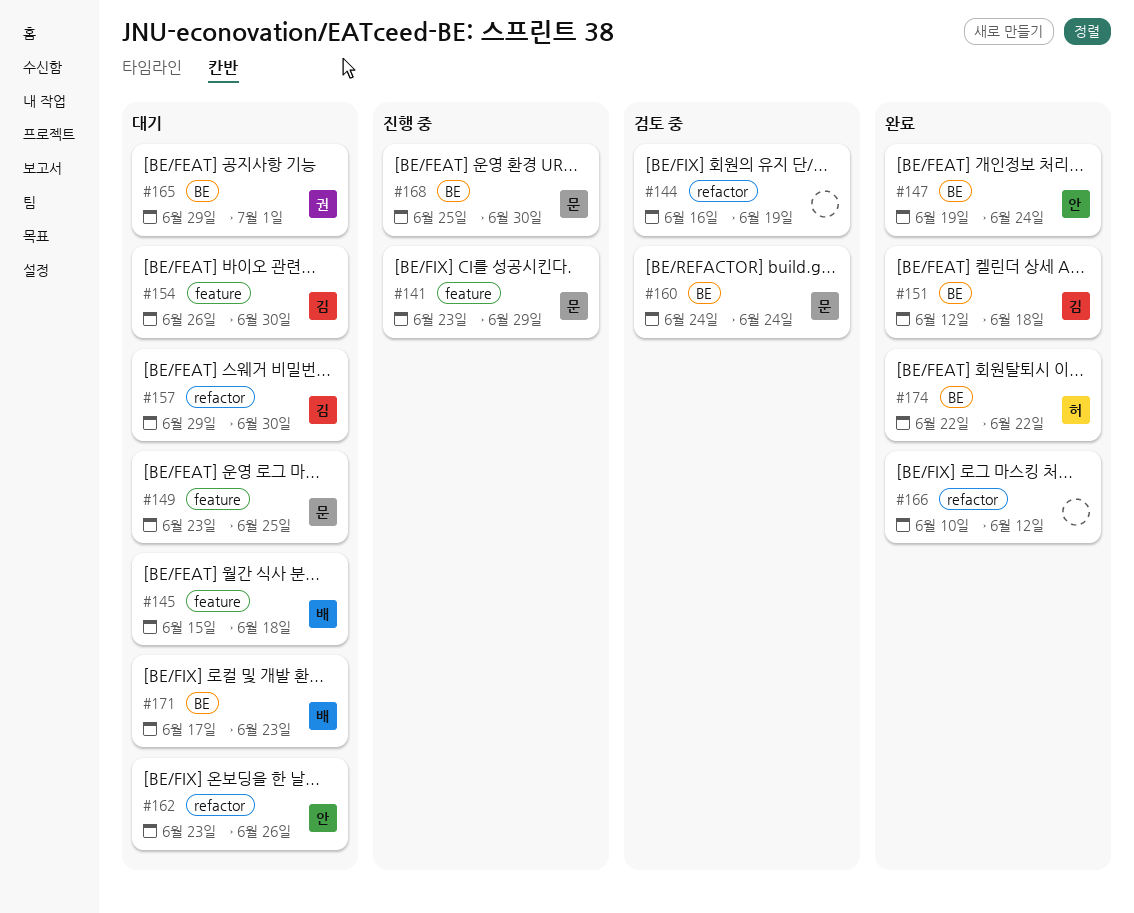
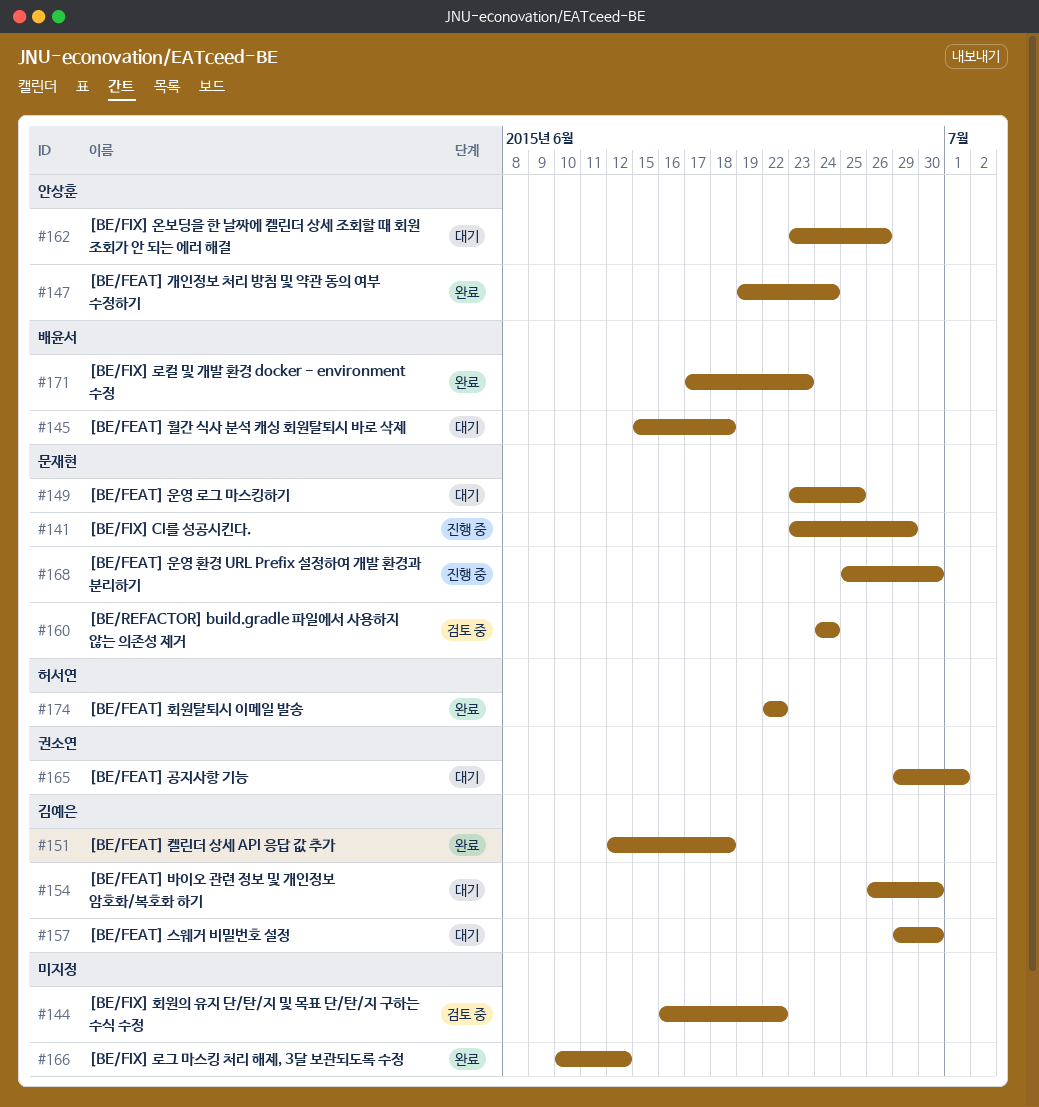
#144, due: Jun 19 -> Jun 22
#171, status: 대기 -> 완료

